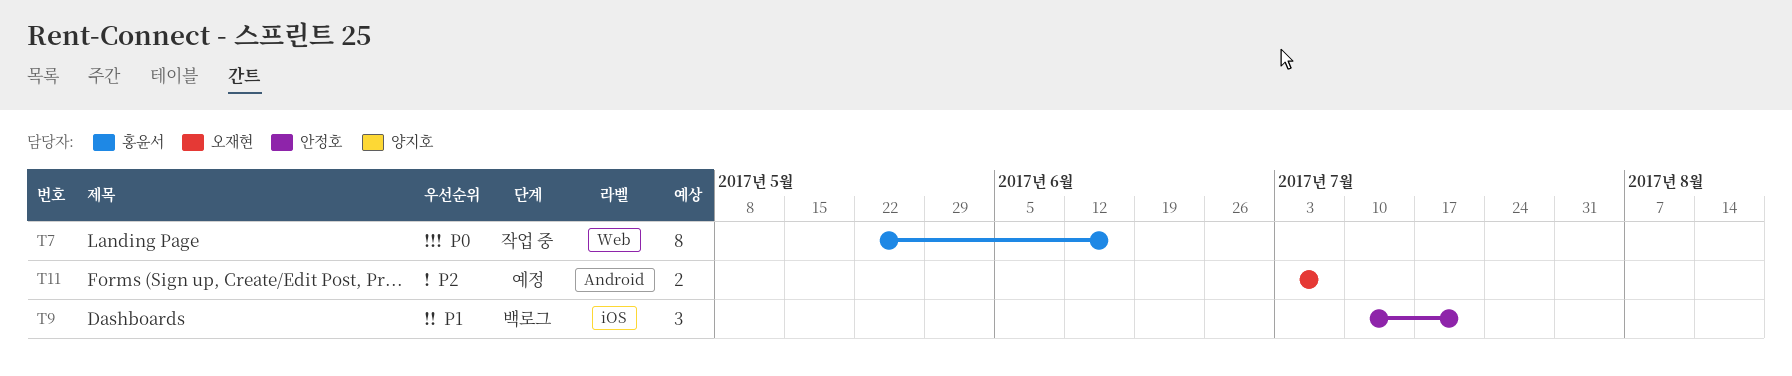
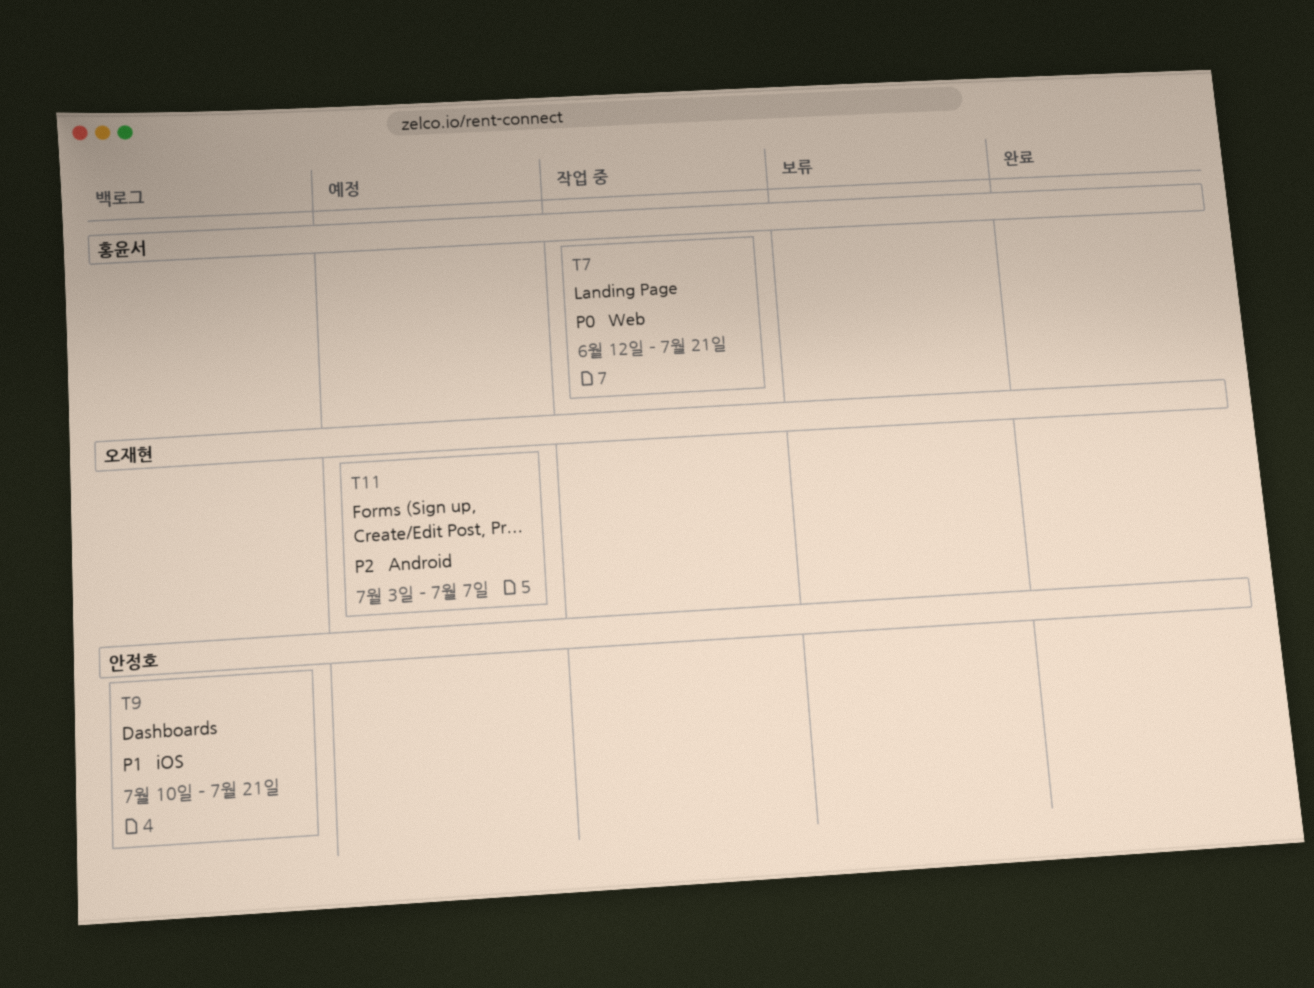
T7, start: May 22 -> Jun 12
T7, due: Jun 16 -> Jul 21

